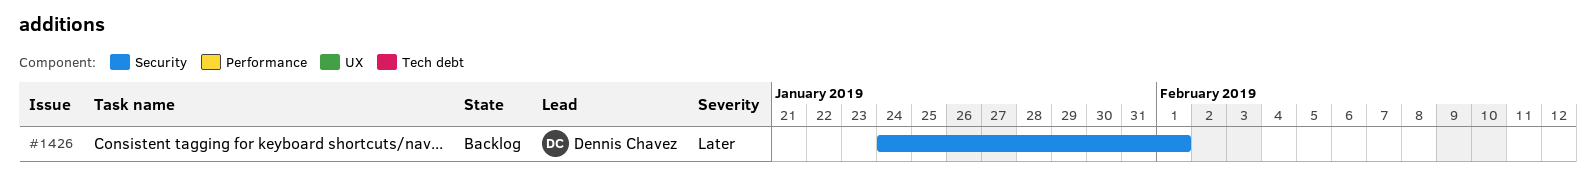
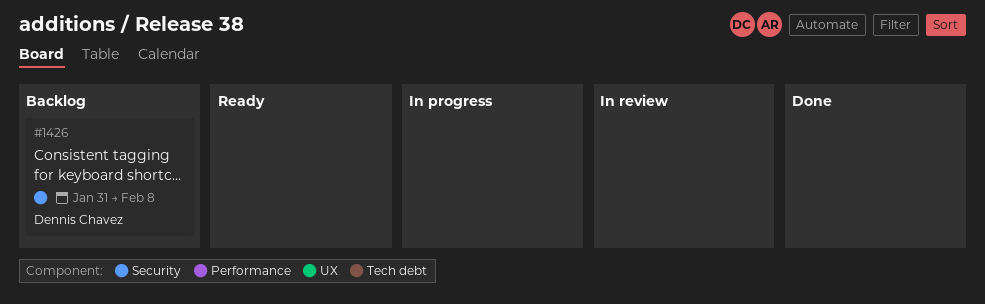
#1426, start: Jan 24 -> Jan 31
#1426, due: Feb 1 -> Feb 8

